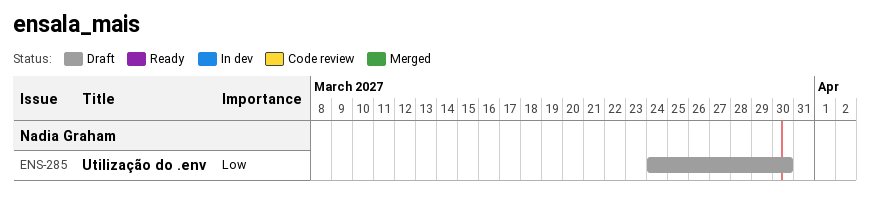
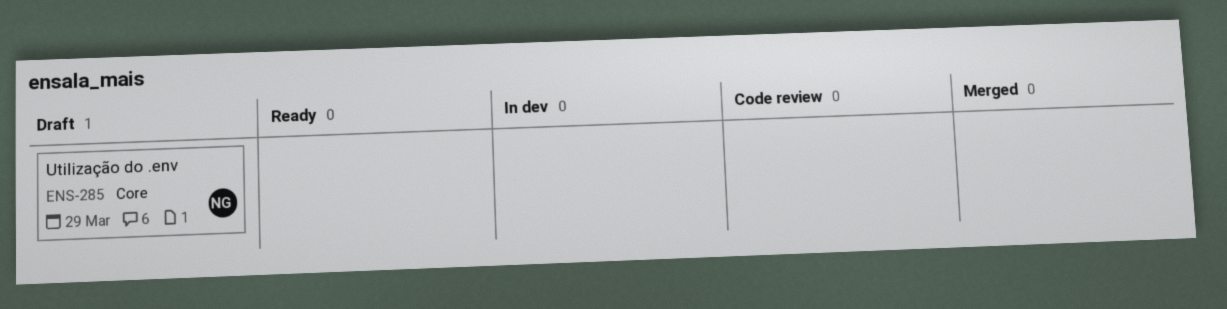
ENS-285, due: Mar 30 -> Mar 29

